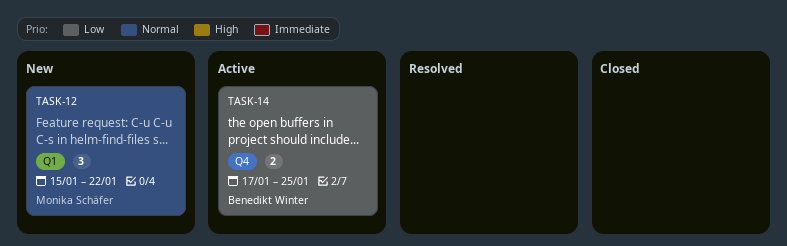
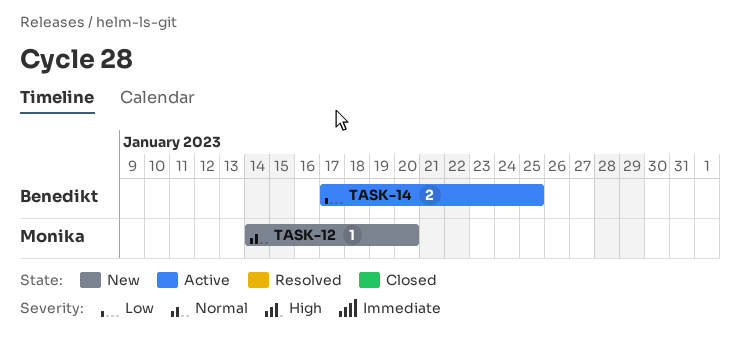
TASK-12, estimate: 3 -> 1
TASK-12, start: Jan 15 -> Jan 14
TASK-12, due: Jan 22 -> Jan 20

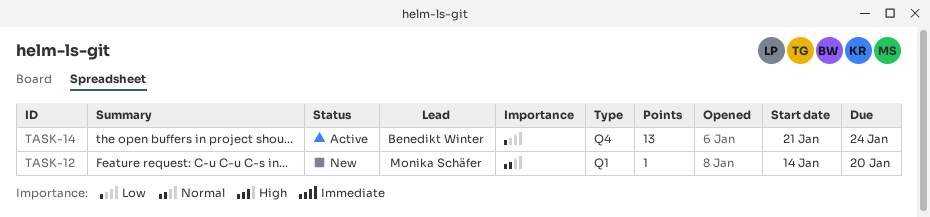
TASK-14, estimate: 2 -> 13
TASK-14, start: Jan 17 -> Jan 21
TASK-14, due: Jan 25 -> Jan 24

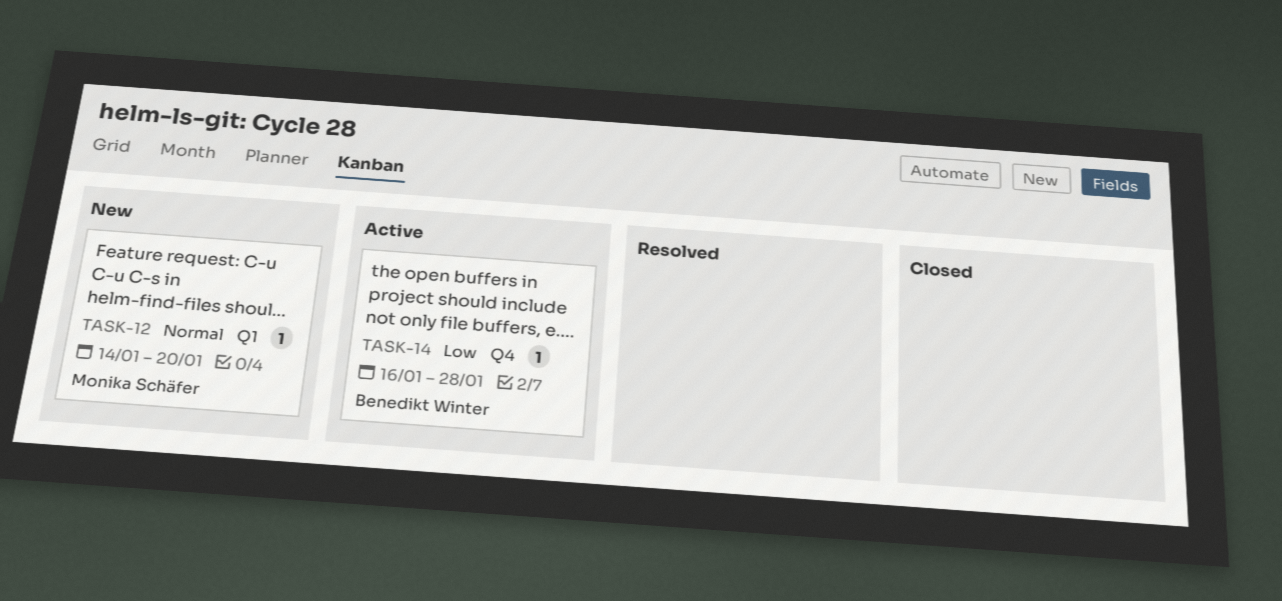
TASK-14, estimate: 13 -> 1
TASK-14, start: Jan 21 -> Jan 16
TASK-14, due: Jan 24 -> Jan 28

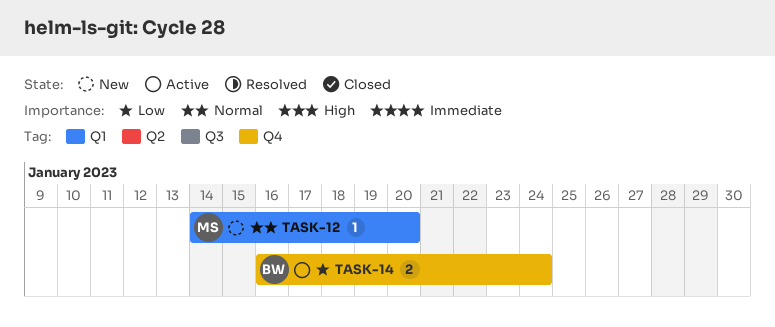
TASK-14, estimate: 1 -> 2
TASK-14, due: Jan 28 -> Jan 24

